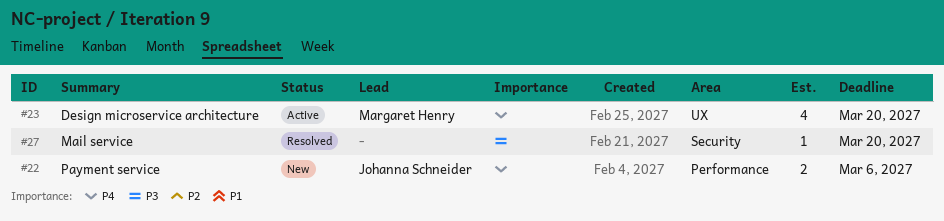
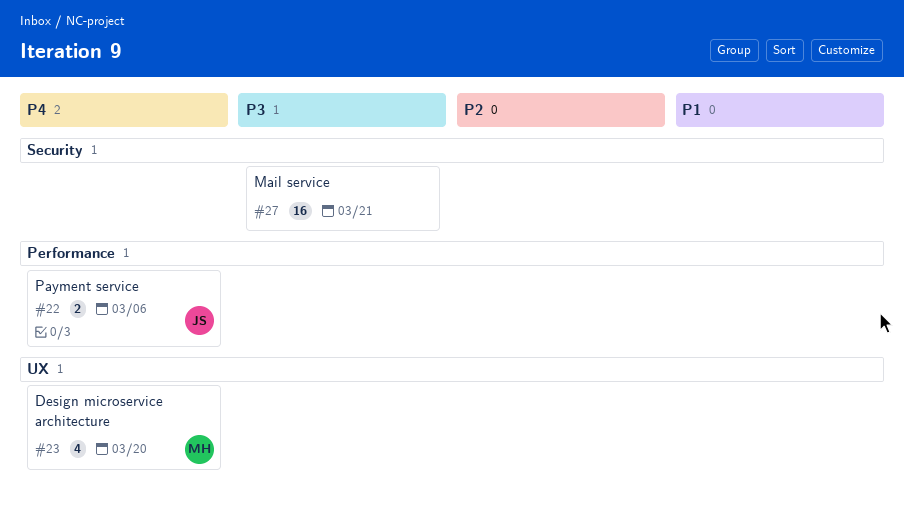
#27, estimate: 1 -> 16
#27, due: Mar 20 -> Mar 21

